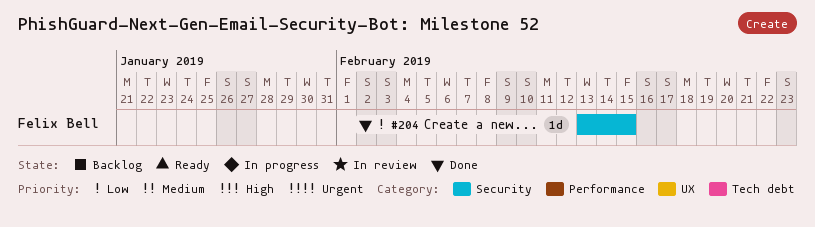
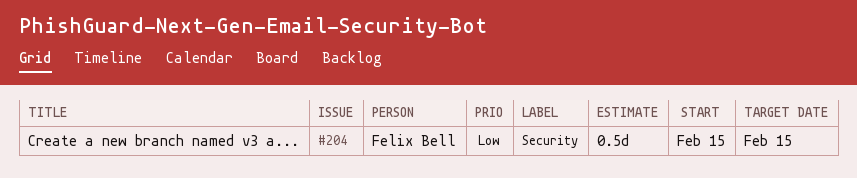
#204, estimate: 1d -> 0.5d
#204, start: Feb 13 -> Feb 15

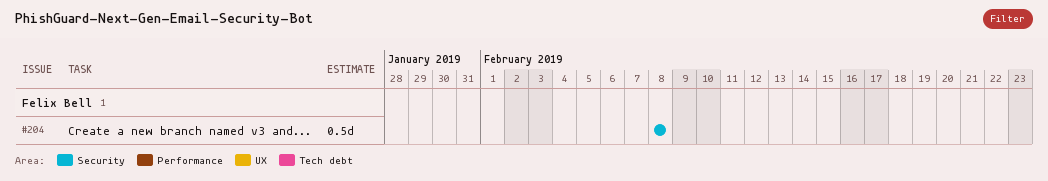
#204, start: Feb 15 -> Feb 8
#204, due: Feb 15 -> Feb 8

